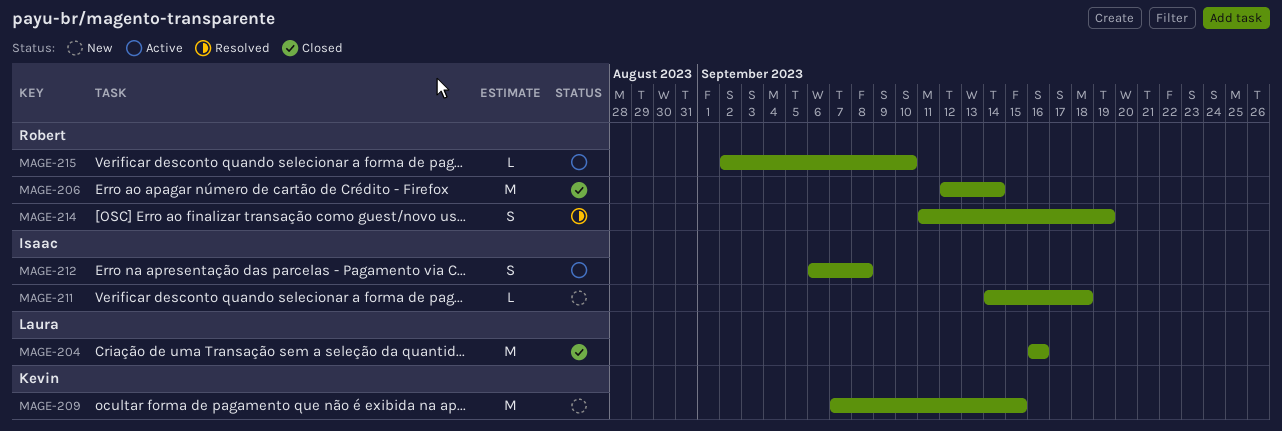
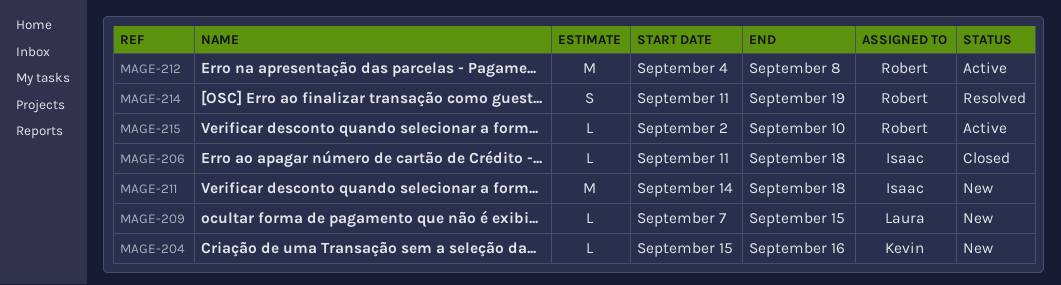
MAGE-204, status: Closed -> New
MAGE-204, owner: Laura -> Kevin
MAGE-204, estimate: M -> L
MAGE-204, start: Sep 16 -> Sep 15
MAGE-206, owner: Robert -> Isaac
MAGE-206, estimate: M -> L
MAGE-206, start: Sep 12 -> Sep 11
MAGE-206, due: Sep 14 -> Sep 18
MAGE-209, owner: Kevin -> Laura
MAGE-209, estimate: M -> L
MAGE-211, estimate: L -> M
MAGE-212, owner: Isaac -> Robert
MAGE-212, estimate: S -> M
MAGE-212, start: Sep 6 -> Sep 4

